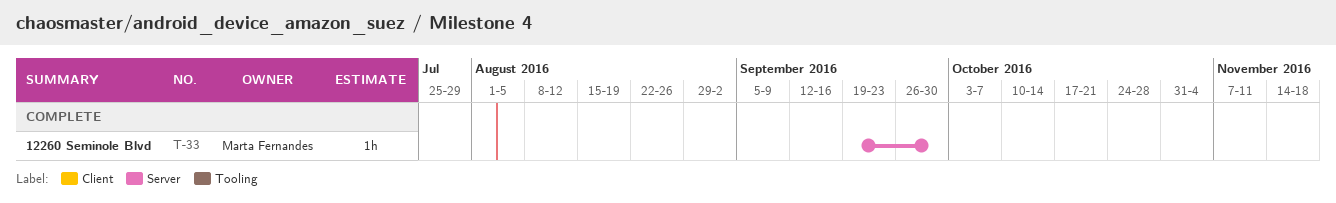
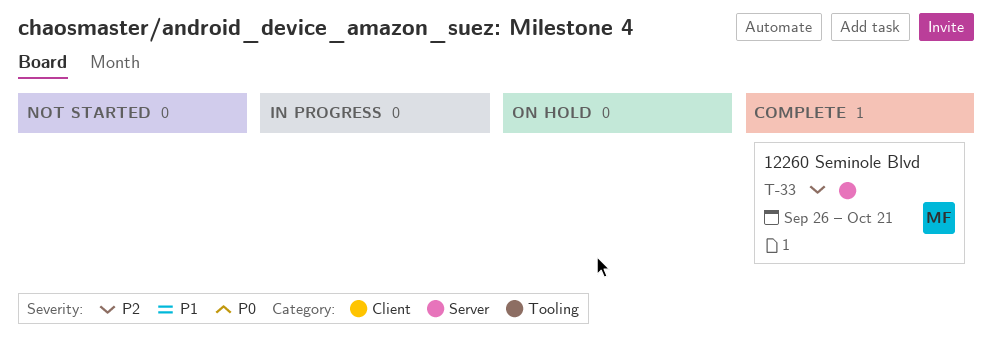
T-33, start: Sep 19 -> Sep 26
T-33, due: Sep 30 -> Oct 21

